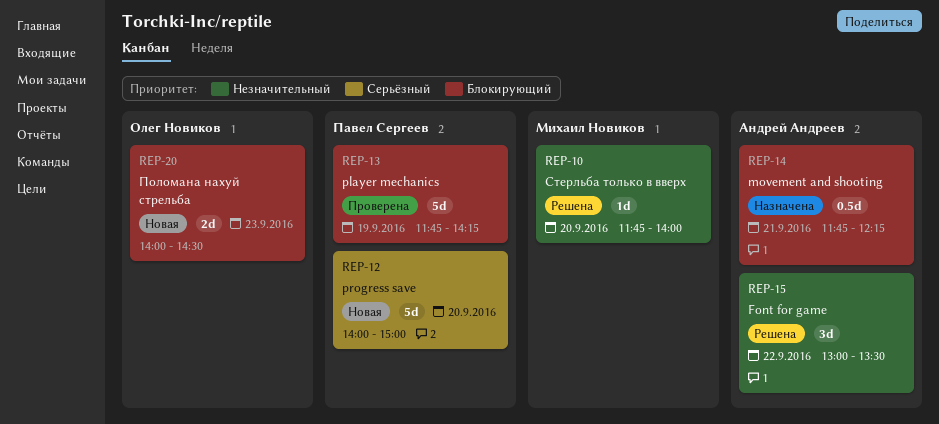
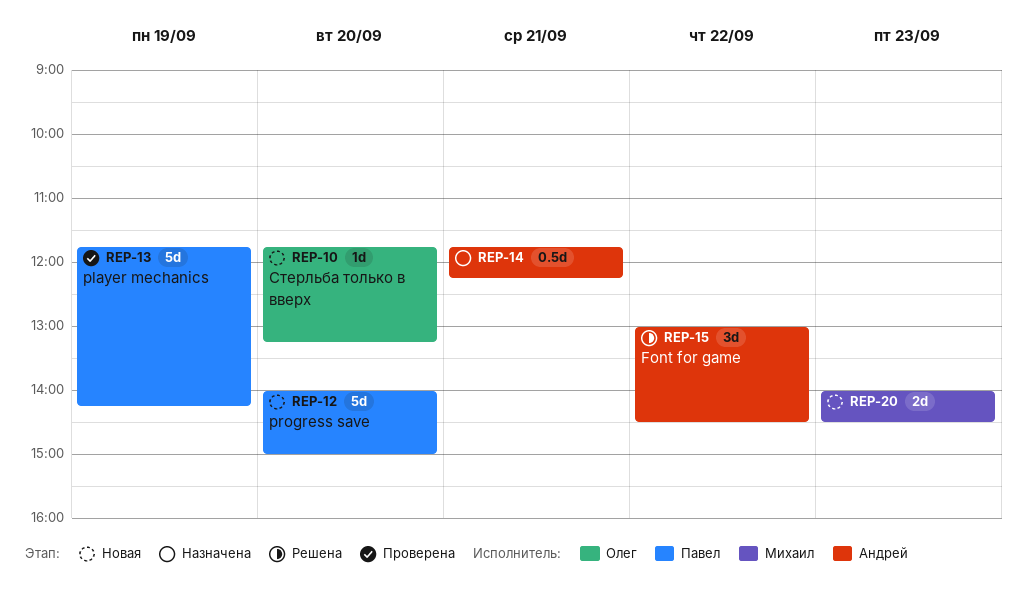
REP-10, status: Решена -> Новая
REP-10, owner: Михаил Новиков -> Олег Новиков
REP-10, ends: 14:00 -> 13:15
REP-15, ends: 13:30 -> 14:30
REP-20, owner: Олег Новиков -> Михаил Новиков

